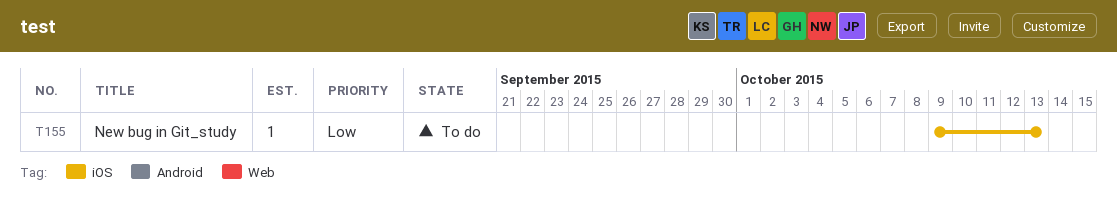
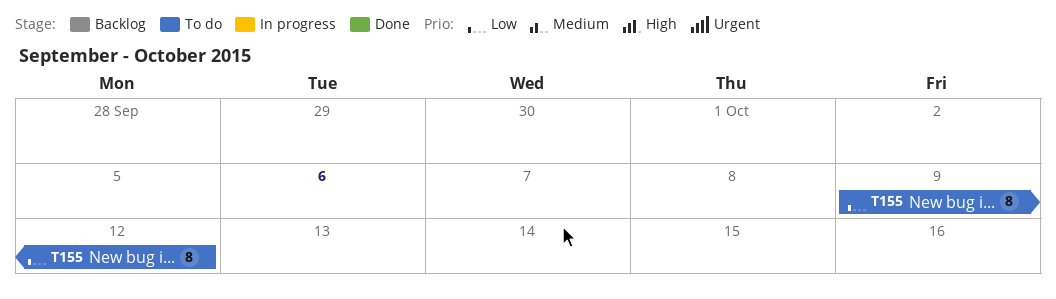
T155, estimate: 1 -> 8
T155, due: Oct 13 -> Oct 12

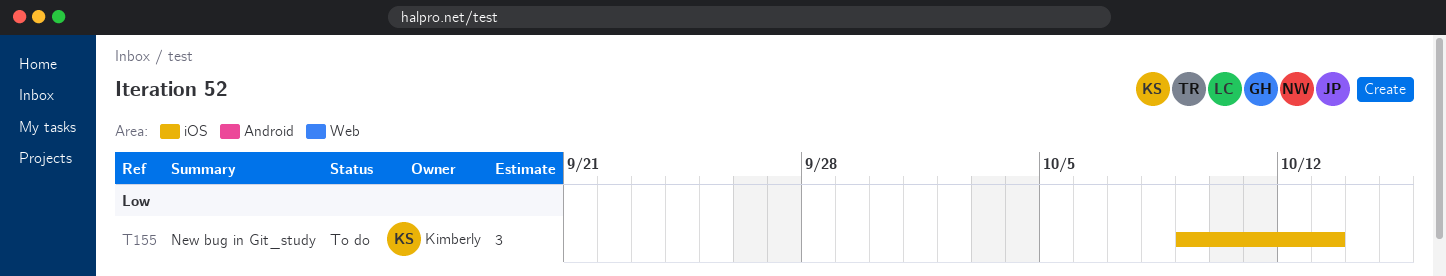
T155, estimate: 8 -> 3
T155, due: Oct 12 -> Oct 13

